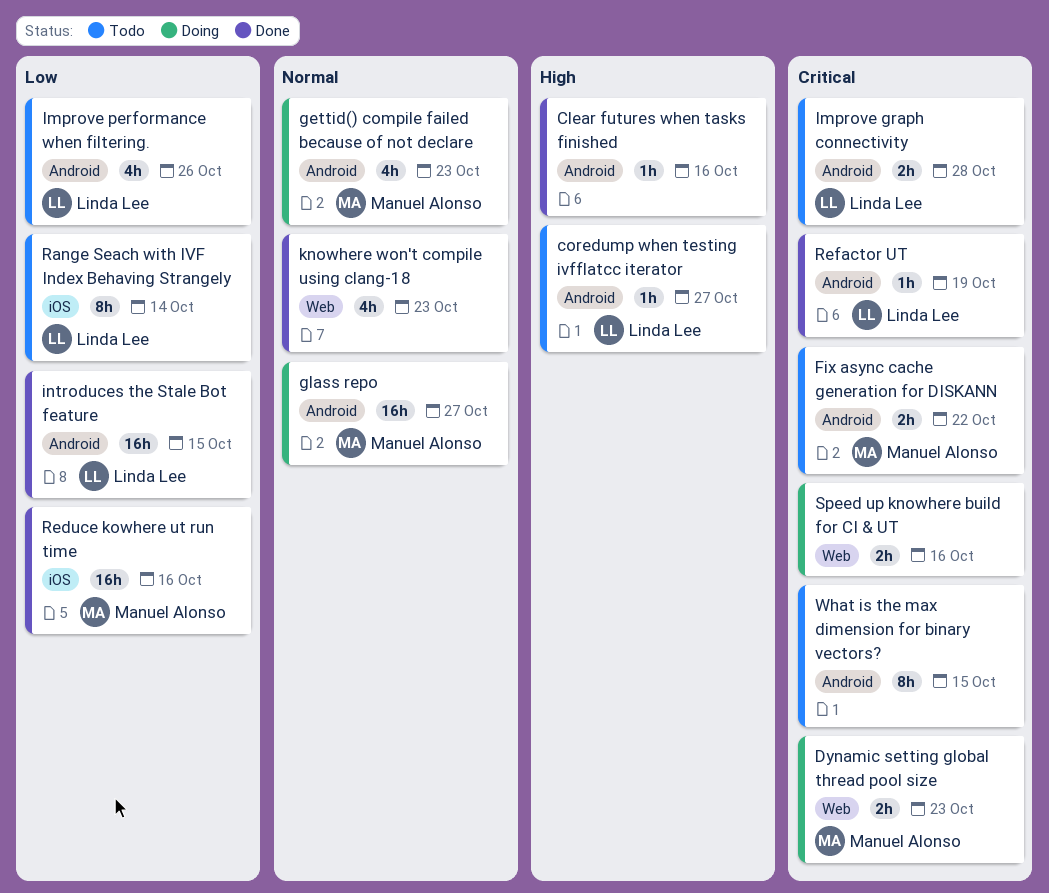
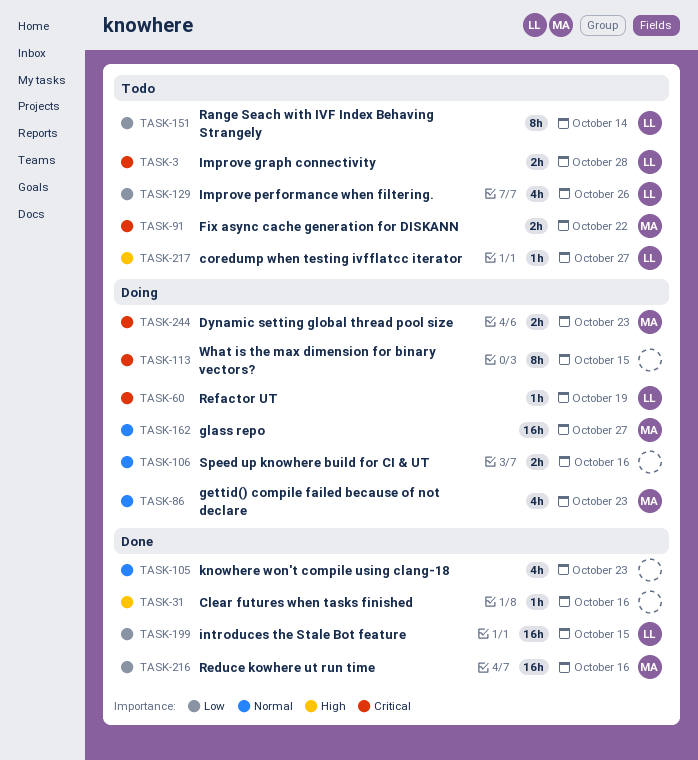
Refactor UT, status: Done -> Doing
Speed up knowhere build for CI & UT, priority: Critical -> Normal
What is the max dimension for binary vectors?, status: Todo -> Doing

